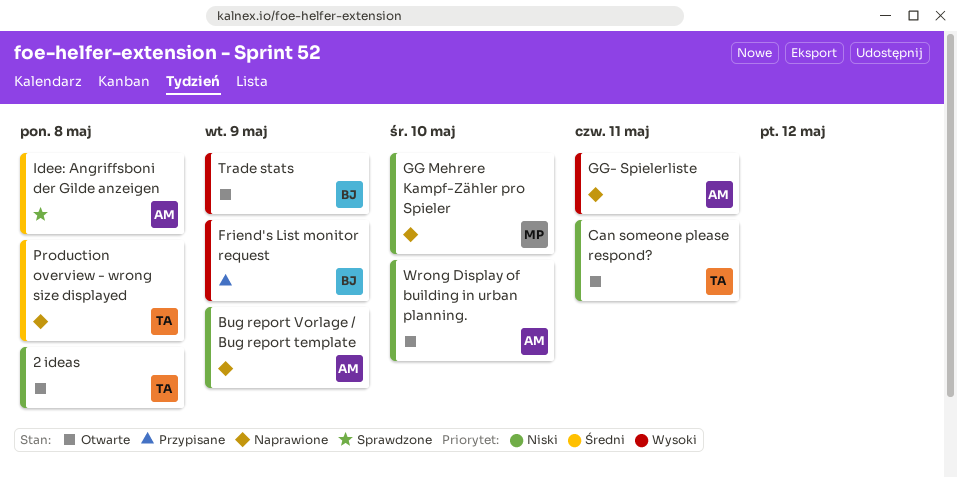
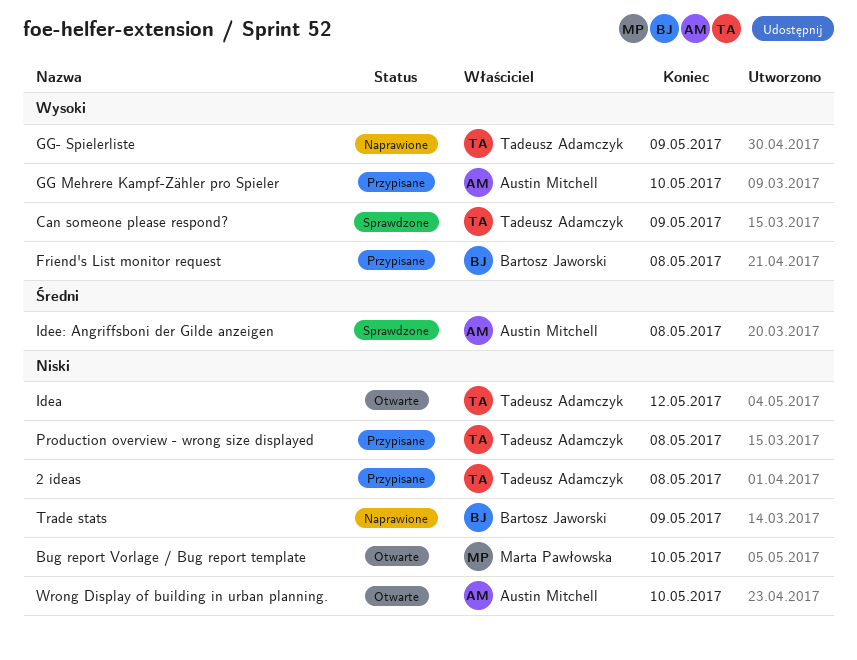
2 ideas, status: Otwarte -> Przypisane
Bug report Vorlage / Bug report template, status: Naprawione -> Otwarte
Bug report Vorlage / Bug report template, owner: Austin Mitchell -> Marta Pawłowska
Bug report Vorlage / Bug report template, due: May 9 -> May 10
Can someone please respond?, status: Otwarte -> Sprawdzone
Can someone please respond?, priority: Niski -> Wysoki
Can someone please respond?, due: May 11 -> May 9
Friend's List monitor request, due: May 9 -> May 8
GG Mehrere Kampf-Zähler pro Spieler, status: Naprawione -> Przypisane
GG Mehrere Kampf-Zähler pro Spieler, owner: Marta Pawłowska -> Austin Mitchell
GG Mehrere Kampf-Zähler pro Spieler, priority: Niski -> Wysoki
GG- Spielerliste, owner: Austin Mitchell -> Tadeusz Adamczyk
GG- Spielerliste, due: May 11 -> May 9
Idea: none -> present
Production overview - wrong size displayed, status: Naprawione -> Przypisane
Production overview - wrong size displayed, priority: Średni -> Niski
Trade stats, status: Otwarte -> Naprawione
Trade stats, priority: Wysoki -> Niski

